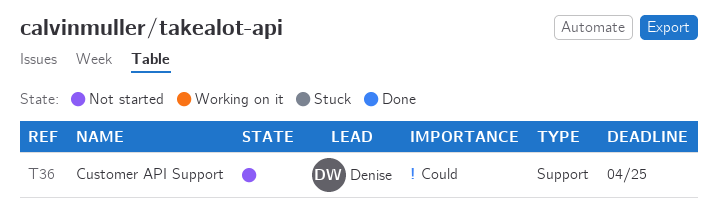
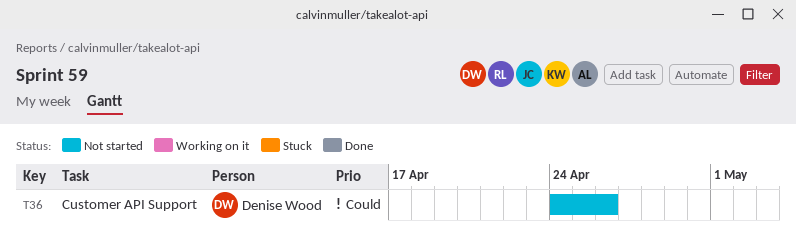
T36, due: Apr 25 -> Apr 26

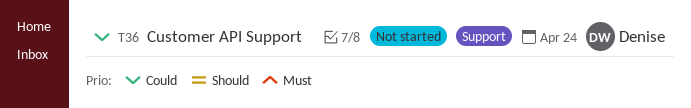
T36, due: Apr 26 -> Apr 24

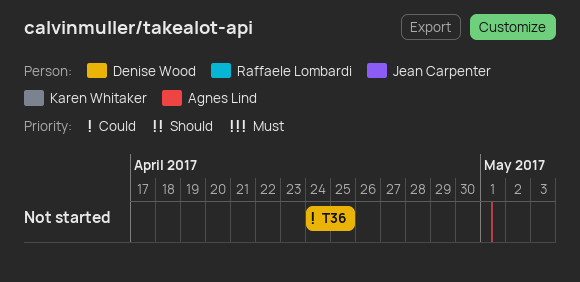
T36, due: Apr 24 -> Apr 25

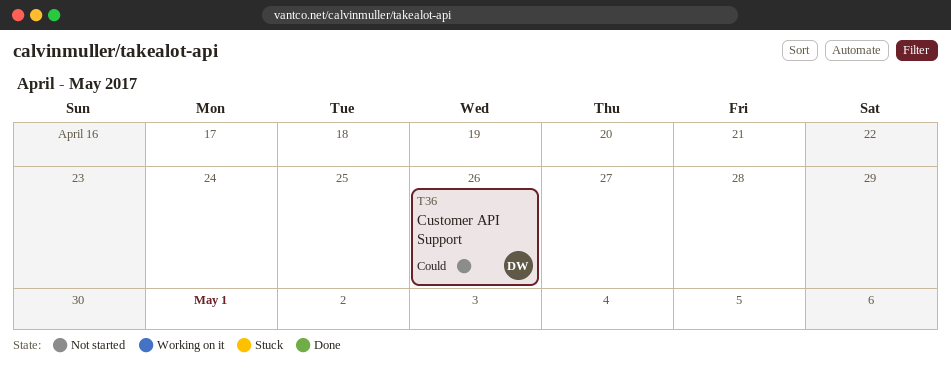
T36, due: Apr 25 -> Apr 26

